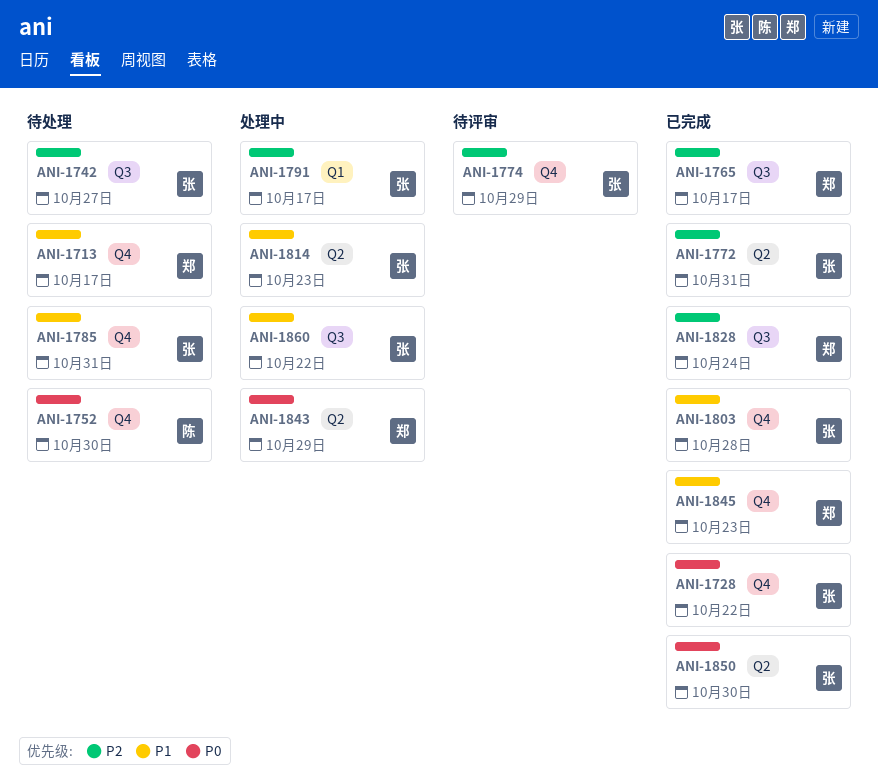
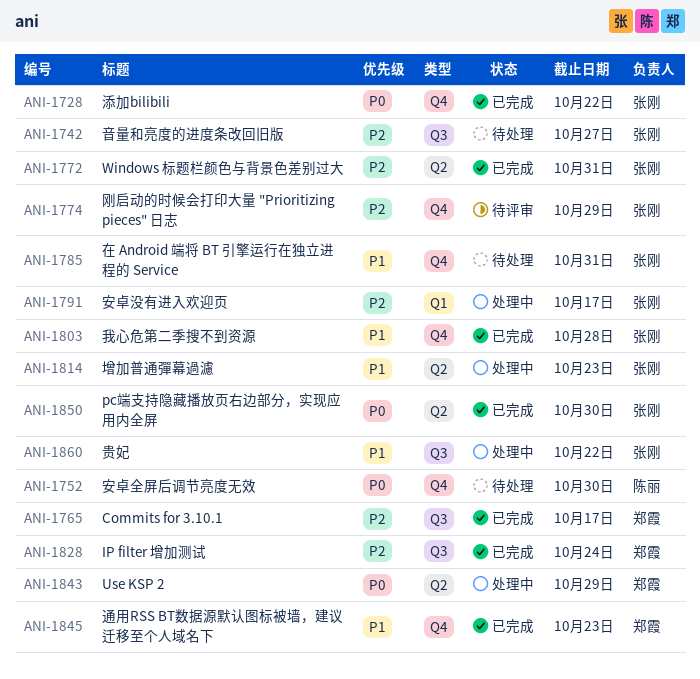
ANI-1713: present -> none

